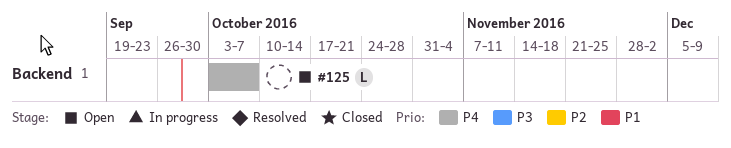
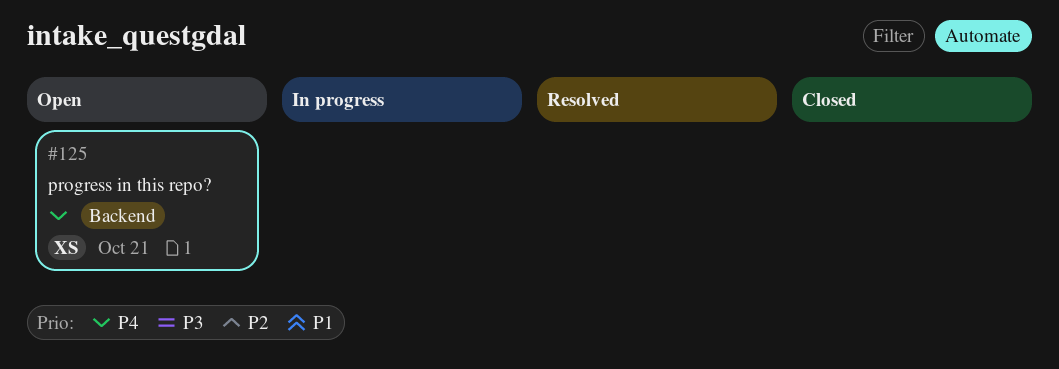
#125, estimate: L -> XS
#125, due: Oct 7 -> Oct 21

